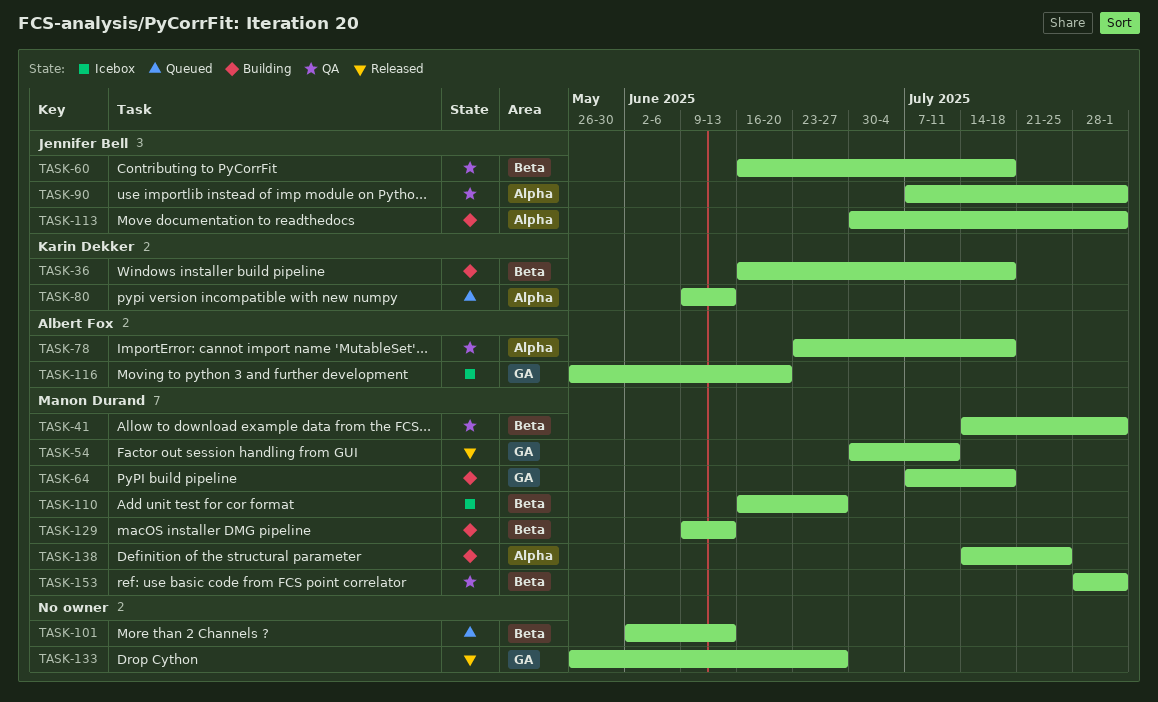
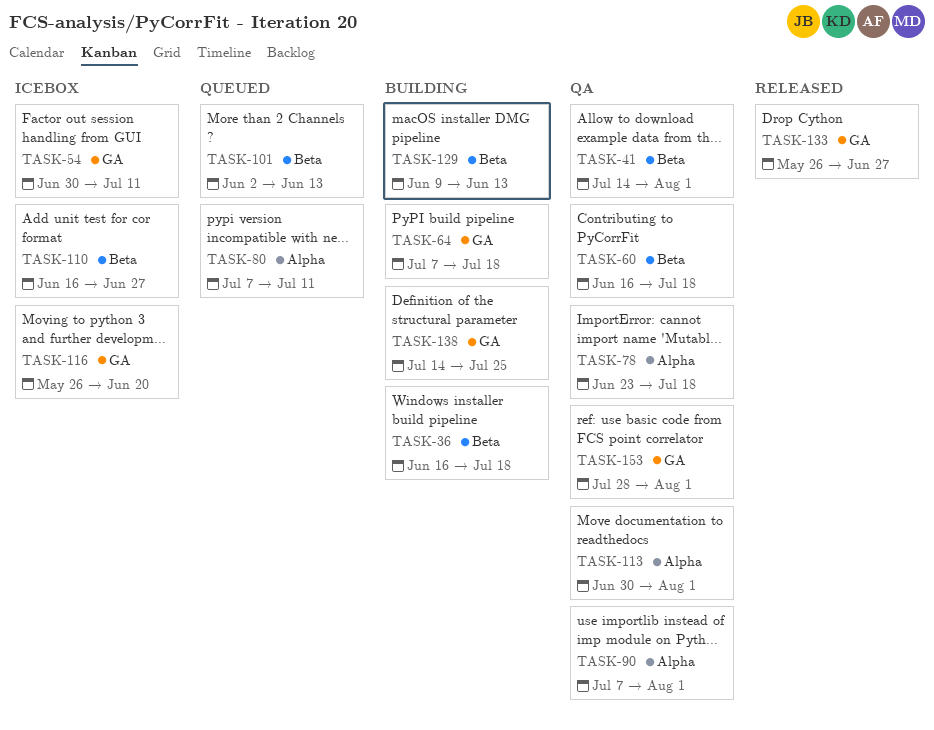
TASK-54, status: Released -> Icebox
TASK-80, start: Jun 9 -> Jul 7
TASK-80, due: Jun 13 -> Jul 11
TASK-113, status: Building -> QA
TASK-138, label: Alpha -> GA
TASK-153, label: Beta -> GA

